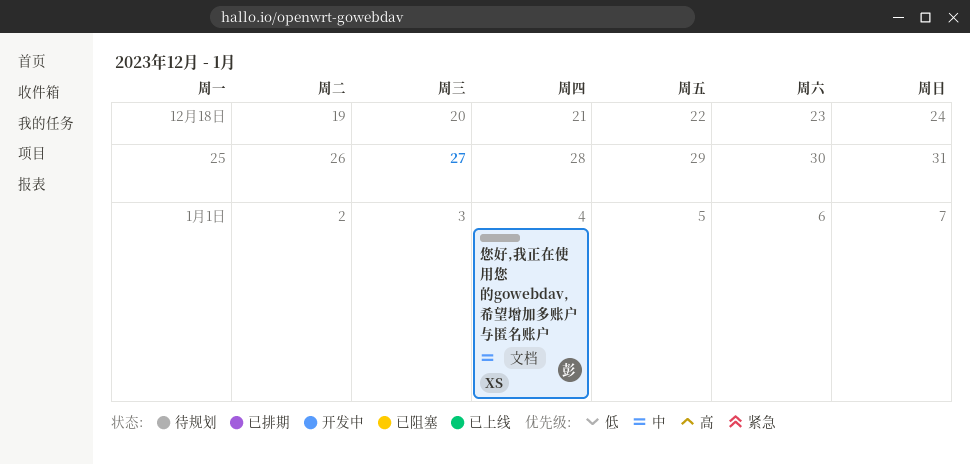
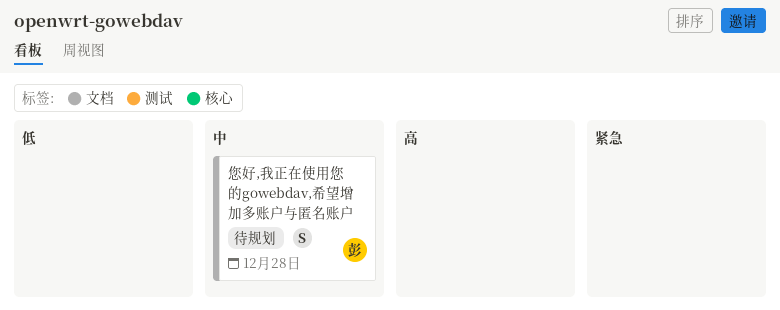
您好,我正在使用您的gowebdav,希望增加多账户与匿名账户, estimate: XS -> S
您好,我正在使用您的gowebdav,希望增加多账户与匿名账户, due: Jan 4 -> Dec 28

